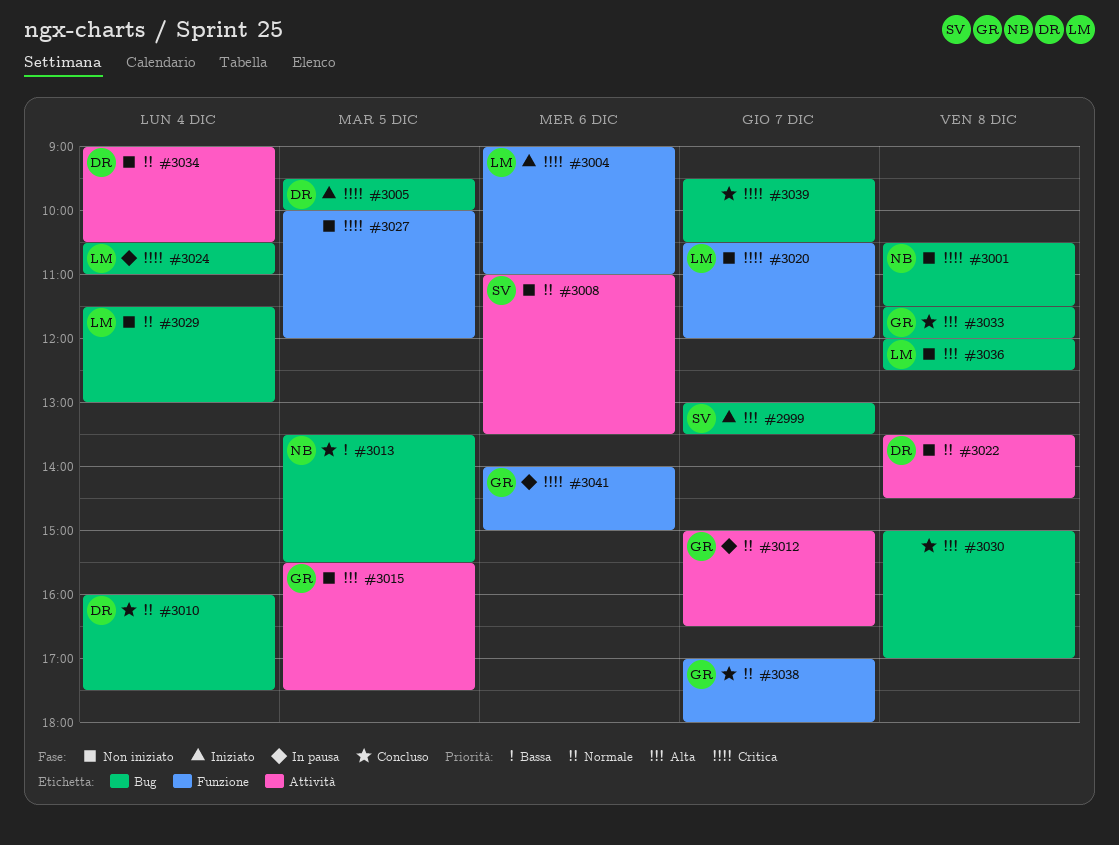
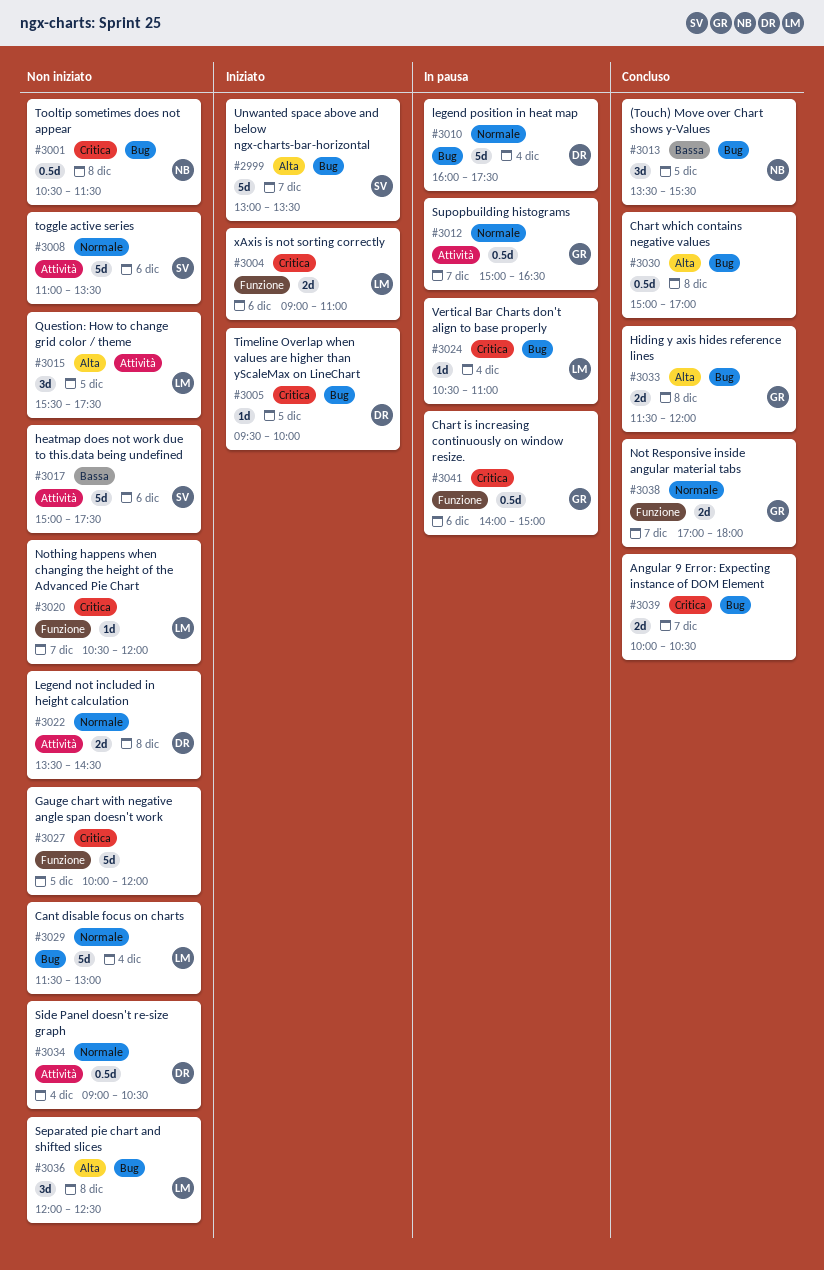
#3010, status: Concluso -> In pausa
#3015, owner: GR -> LM
#3017: none -> present
#3039, begins: 09:30 -> 10:00

